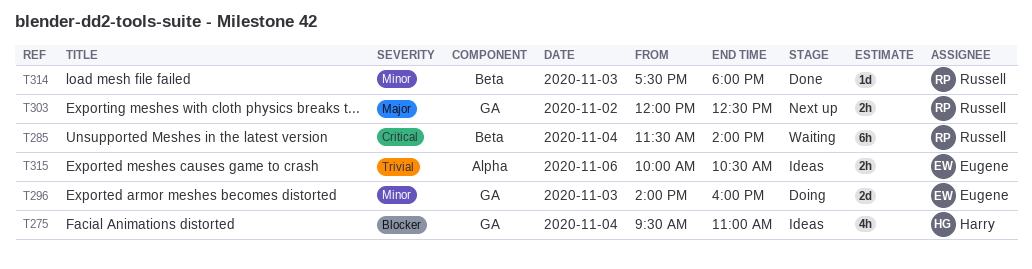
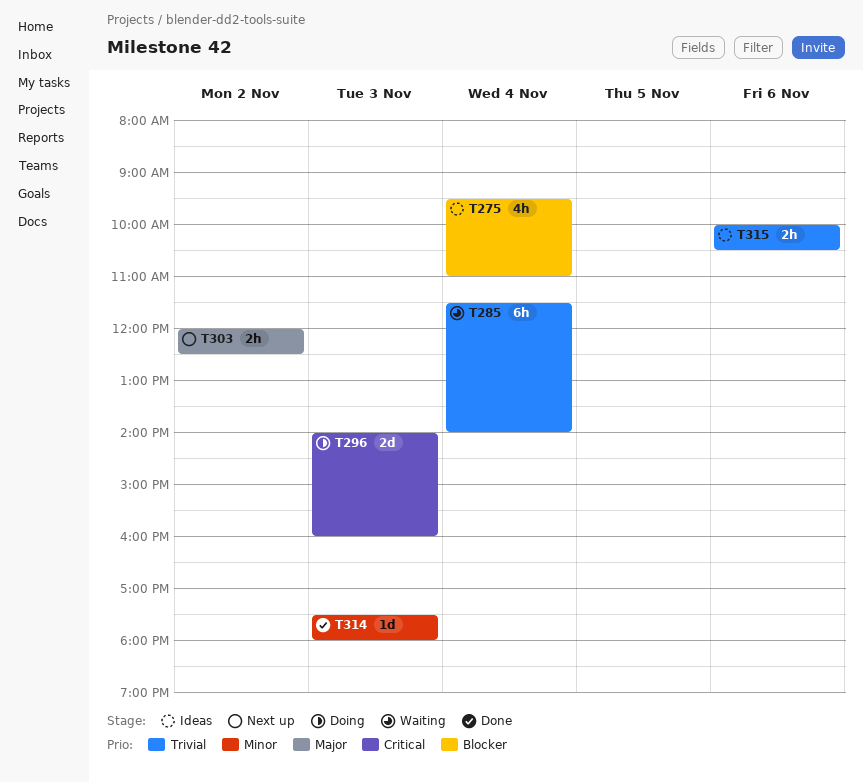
T285, priority: Critical -> Trivial
T296, priority: Minor -> Critical

